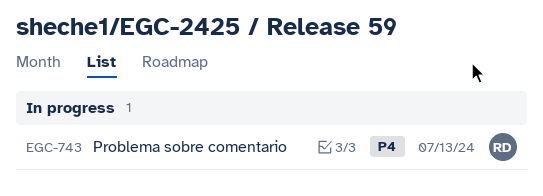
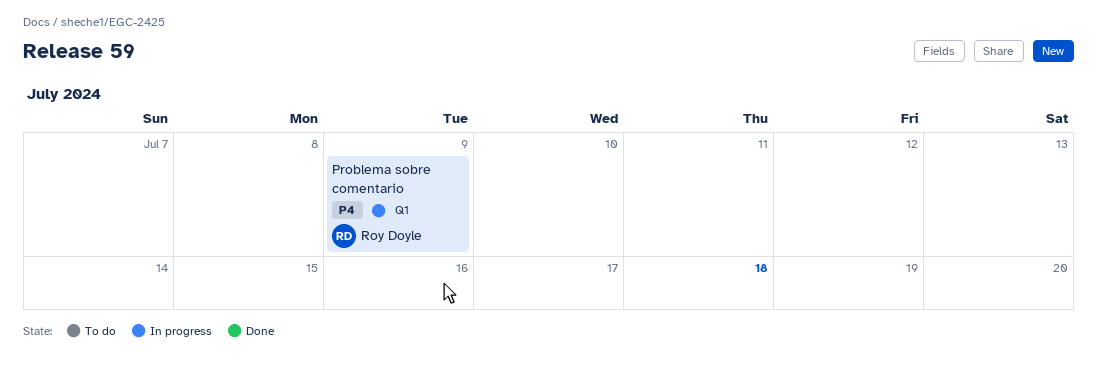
Problema sobre comentario, due: Jul 13 -> Jul 9

